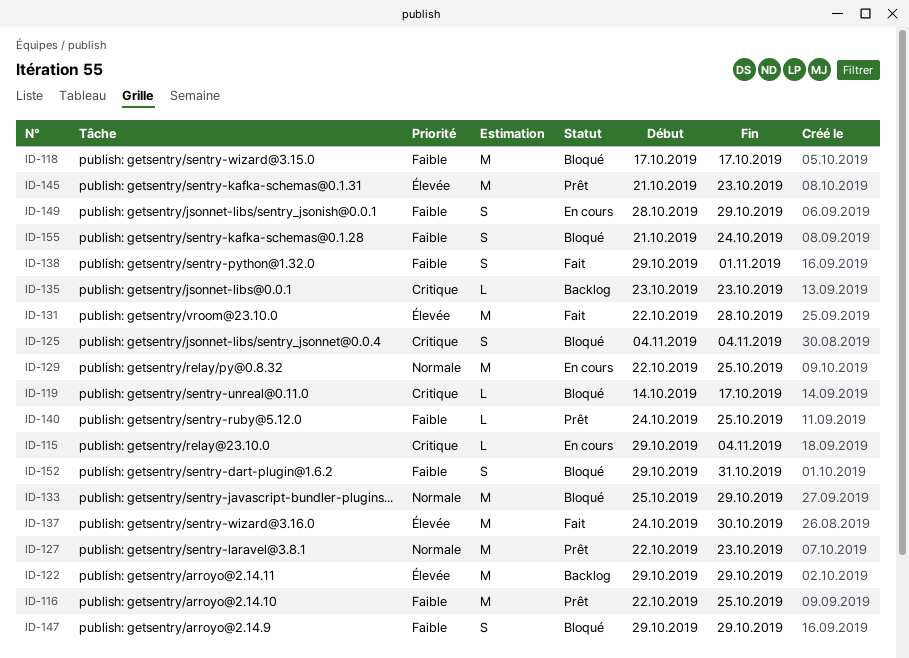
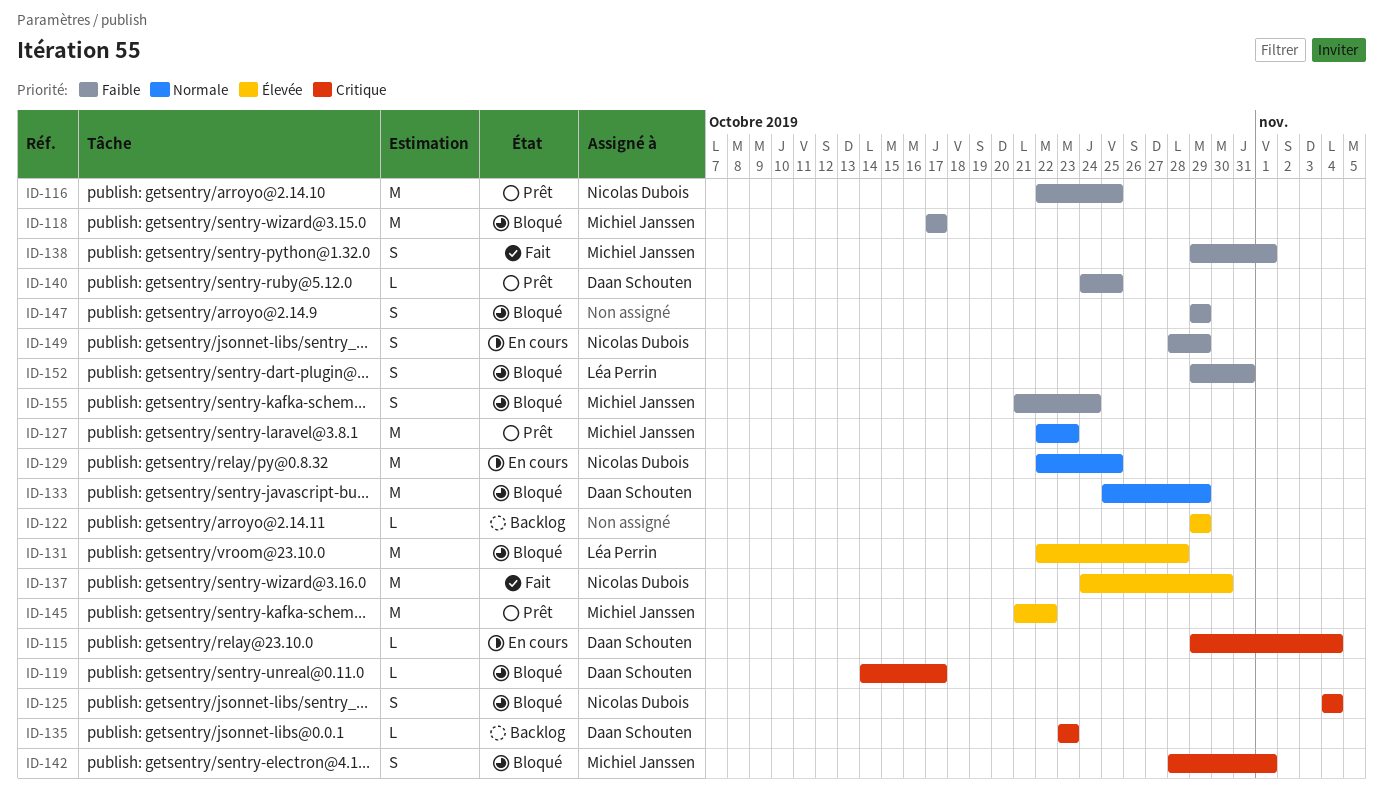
ID-122, estimate: M -> L
ID-131, status: Fait -> Bloqué
ID-142: none -> present
ID-145, due: Oct 23 -> Oct 22

